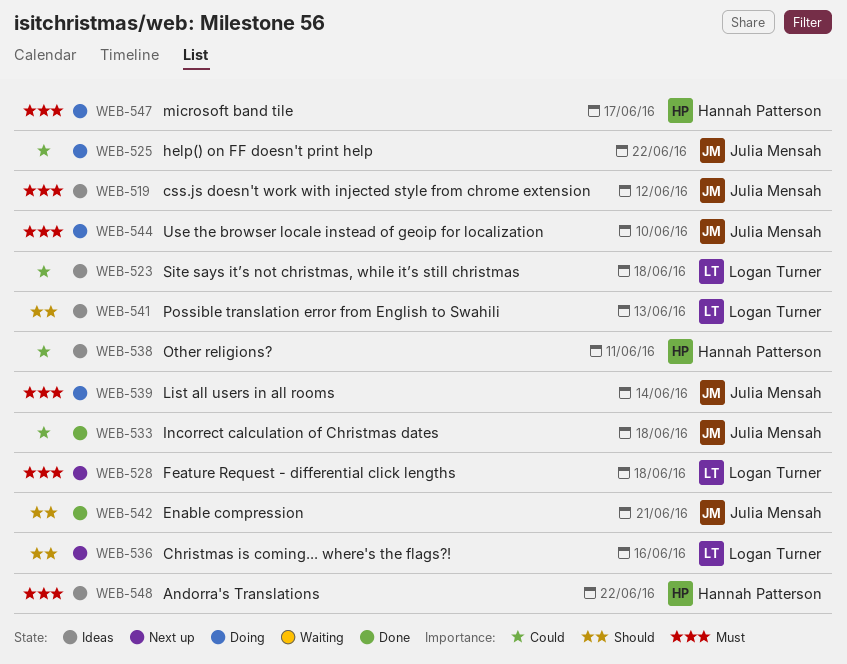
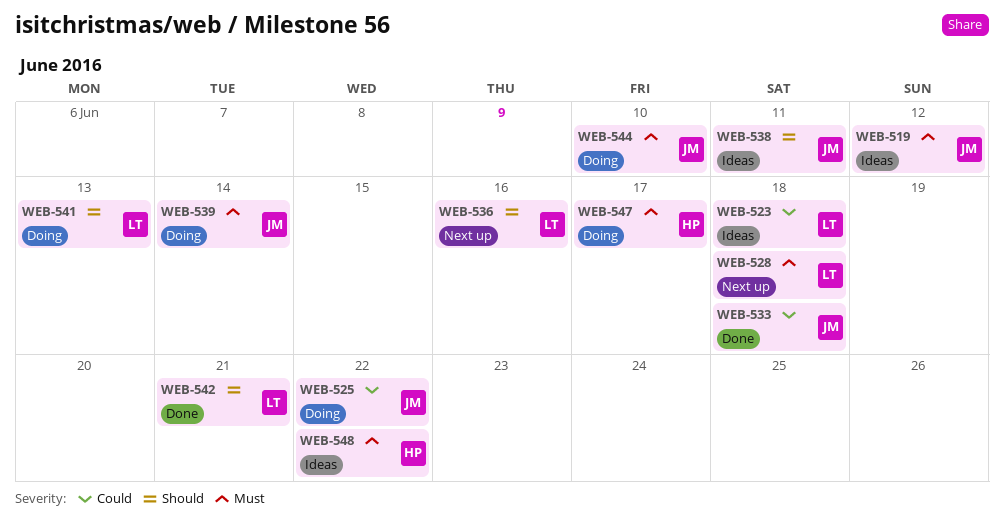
WEB-538, owner: Hannah Patterson -> Julia Mensah
WEB-538, priority: Could -> Should
WEB-541, status: Ideas -> Doing
WEB-542, owner: Julia Mensah -> Logan Turner

